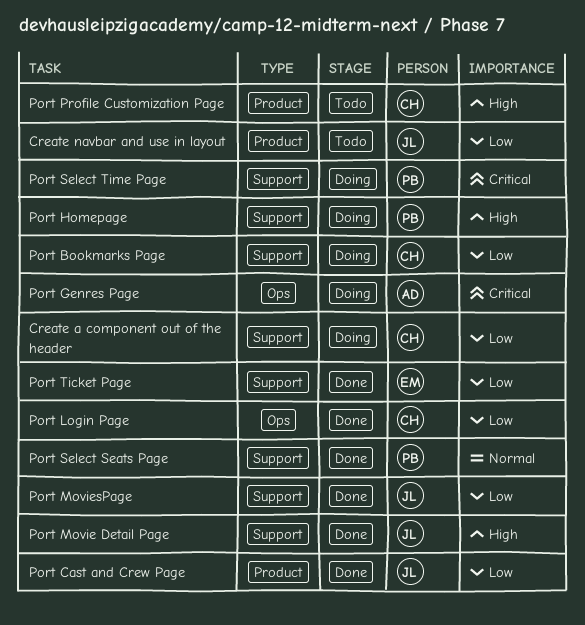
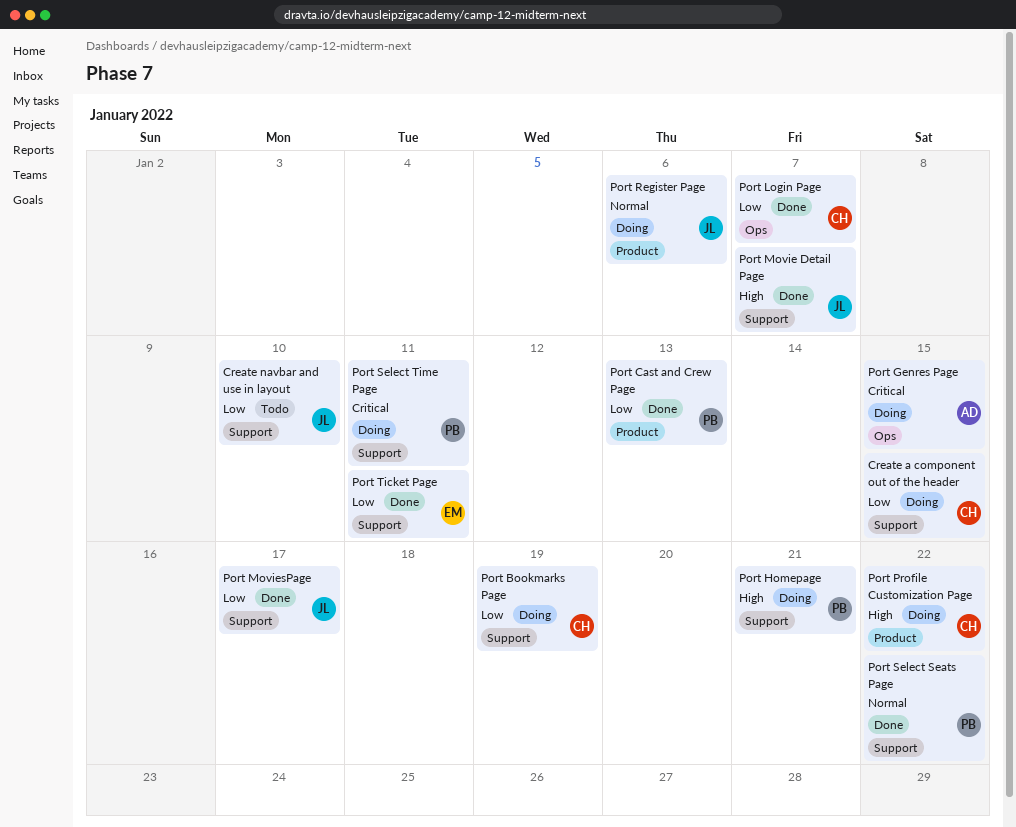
Create navbar and use in layout, label: Product -> Support
Port Cast and Crew Page, owner: JL -> PB
Port Profile Customization Page, status: Todo -> Doing
Port Register Page: none -> present

